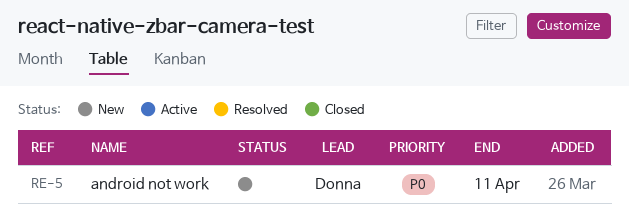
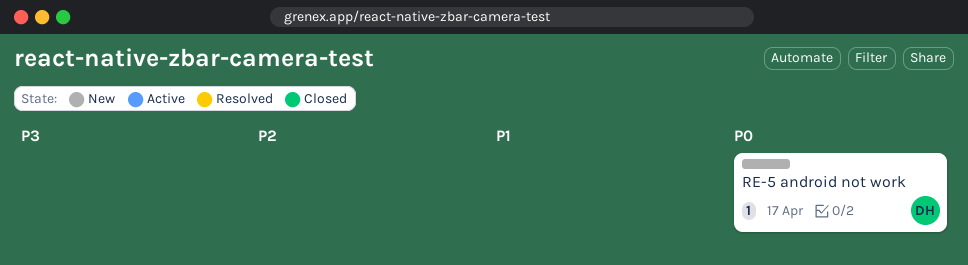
RE-5, due: Apr 11 -> Apr 17

